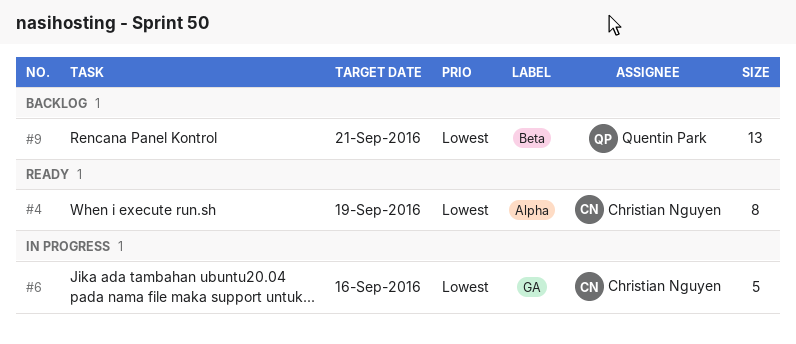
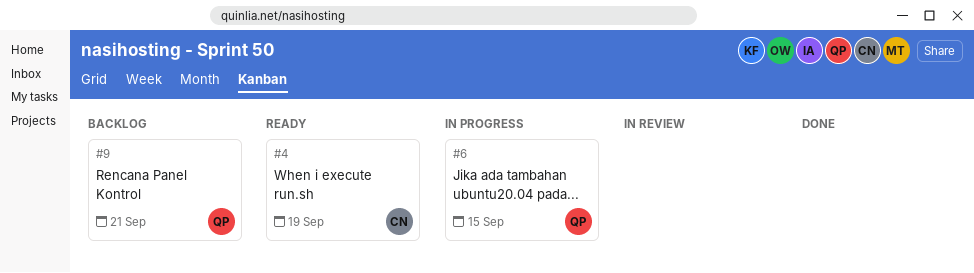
#6, owner: Christian Nguyen -> Quentin Park
#6, due: Sep 16 -> Sep 15

